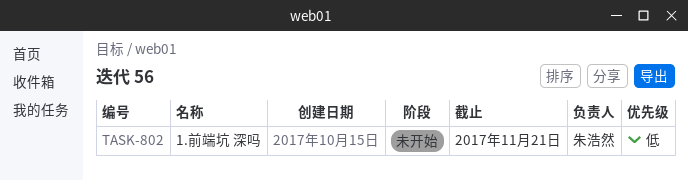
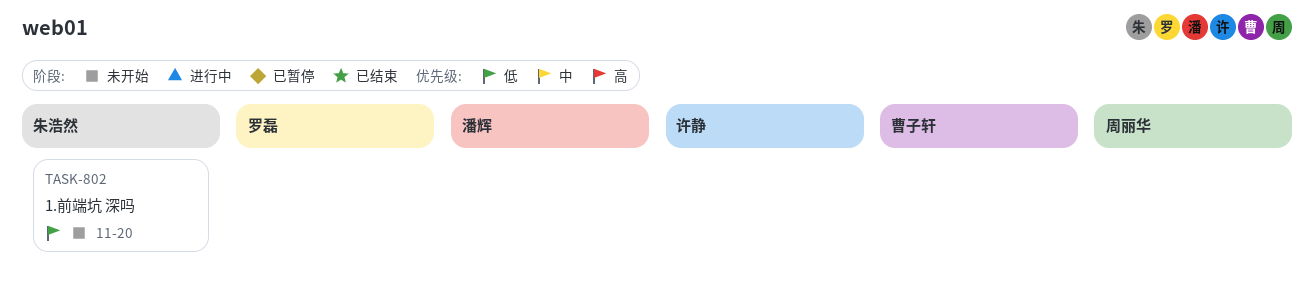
TASK-802, due: Nov 21 -> Nov 20

